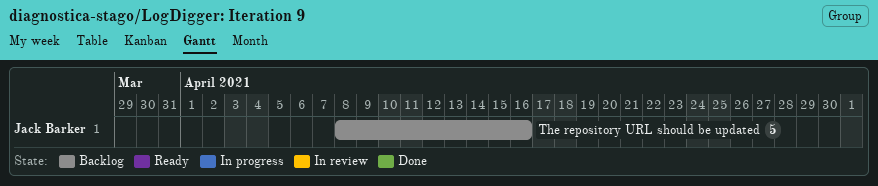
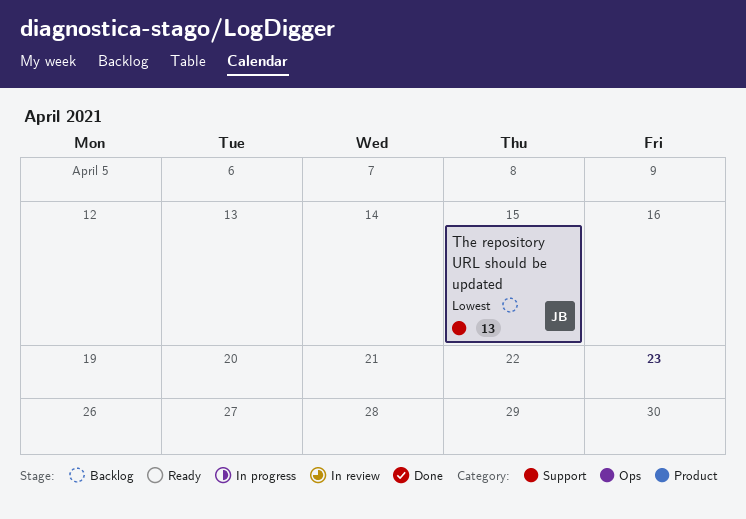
The repository URL should be updated, estimate: 5 -> 13
The repository URL should be updated, due: Apr 16 -> Apr 15

